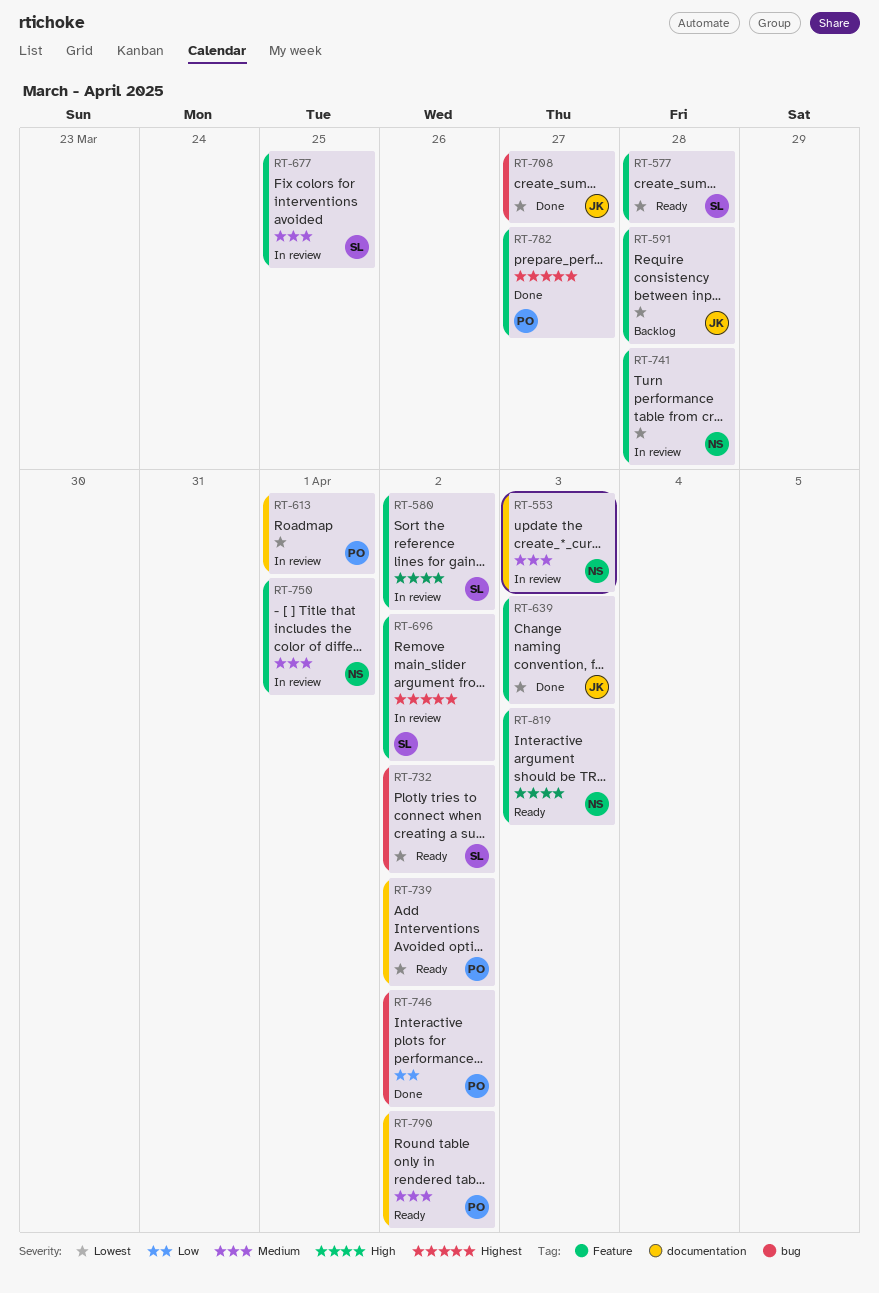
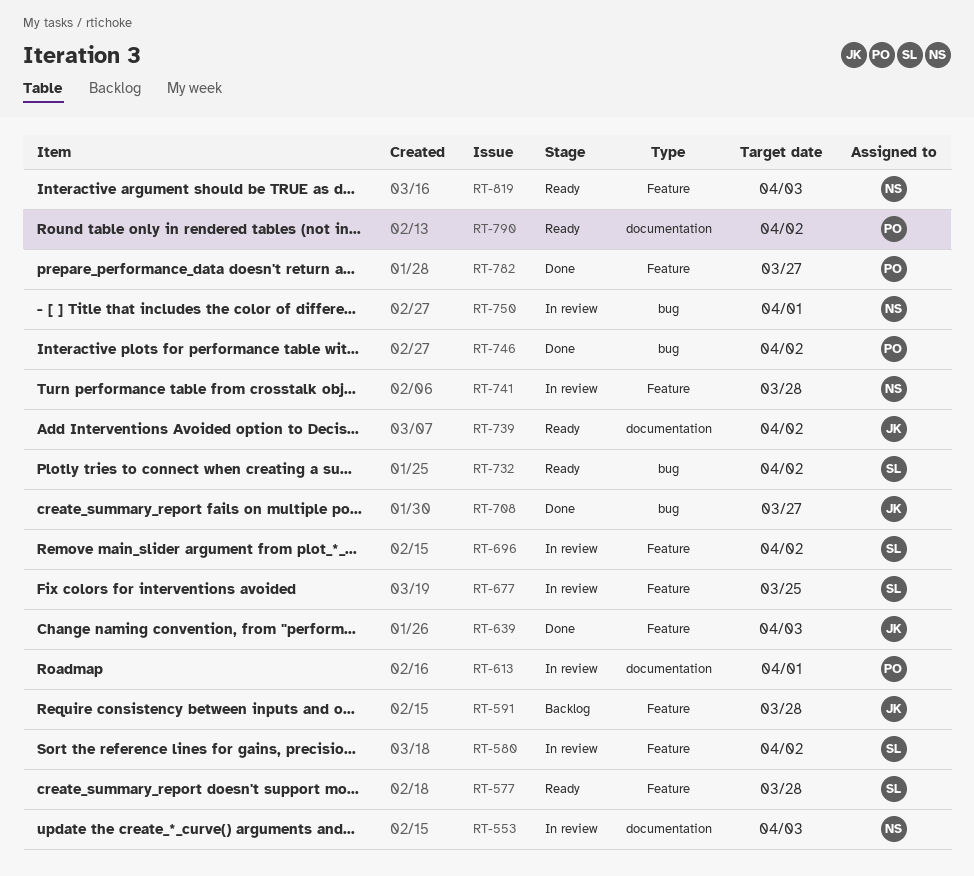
RT-739, owner: PO -> JK
RT-750, label: Feature -> bug

